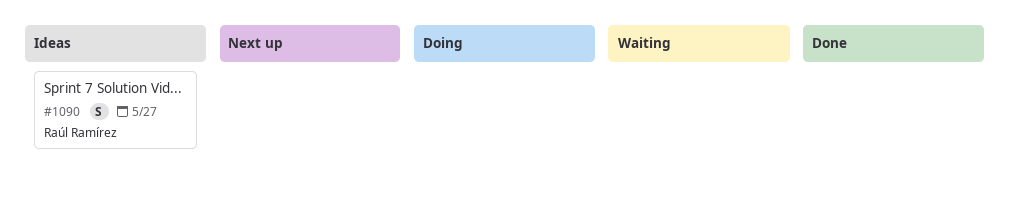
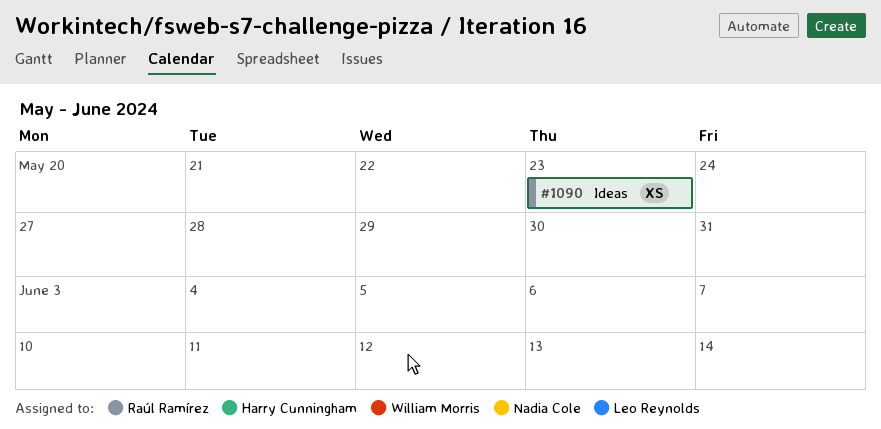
#1090, estimate: S -> XS
#1090, due: May 27 -> May 23

